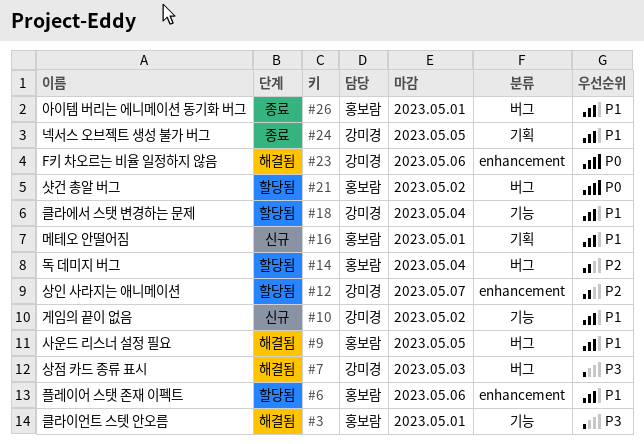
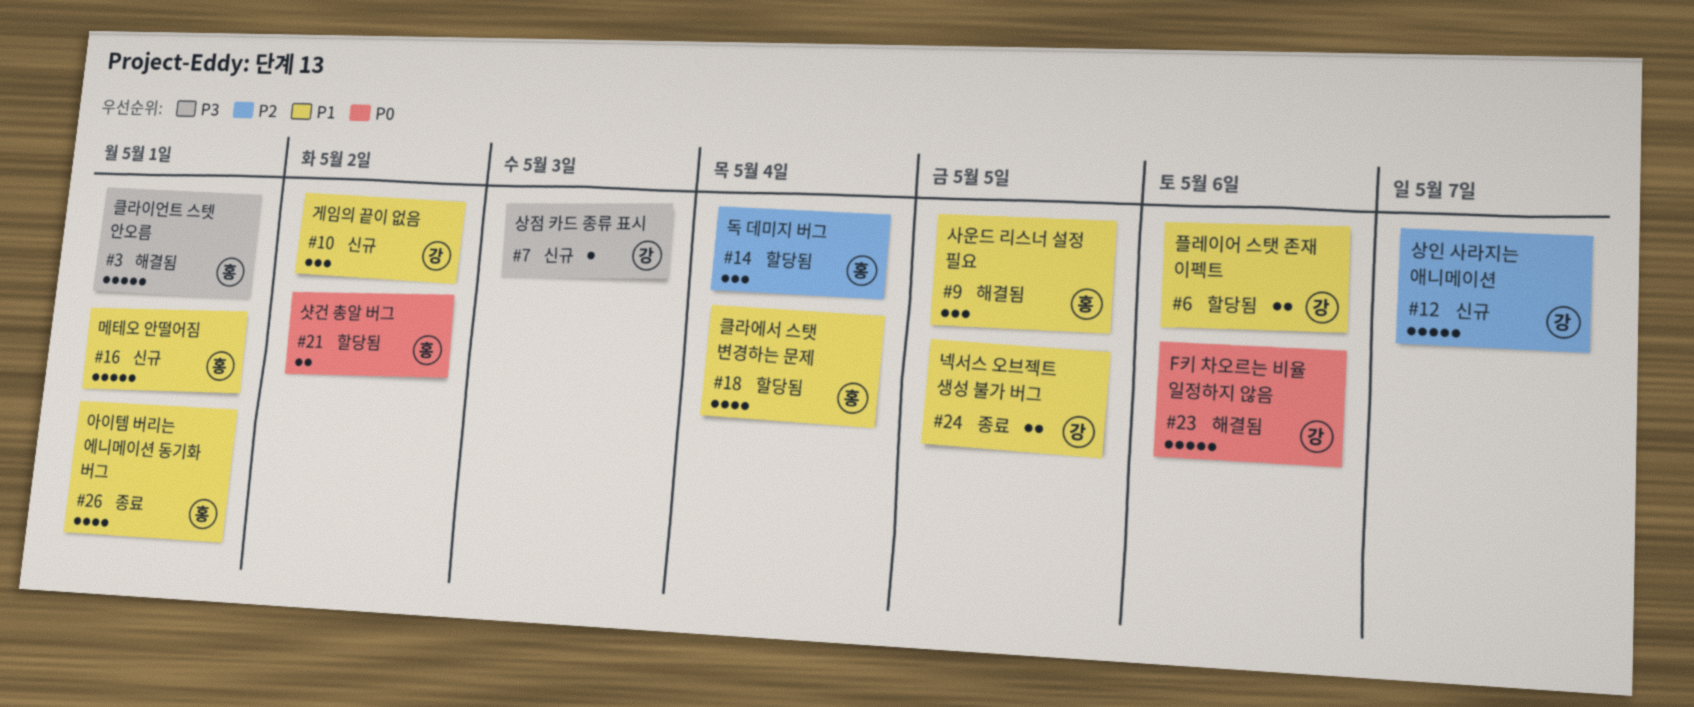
#6, owner: 홍보람 -> 강미경
#7, status: 해결됨 -> 신규
#12, status: 할당됨 -> 신규
#18, owner: 강미경 -> 홍보람

